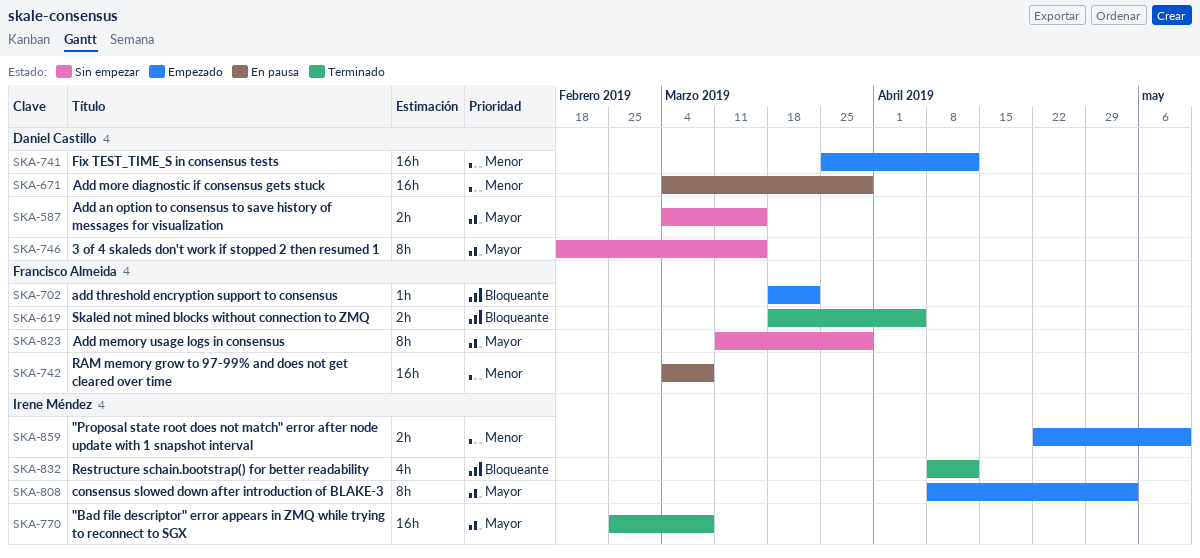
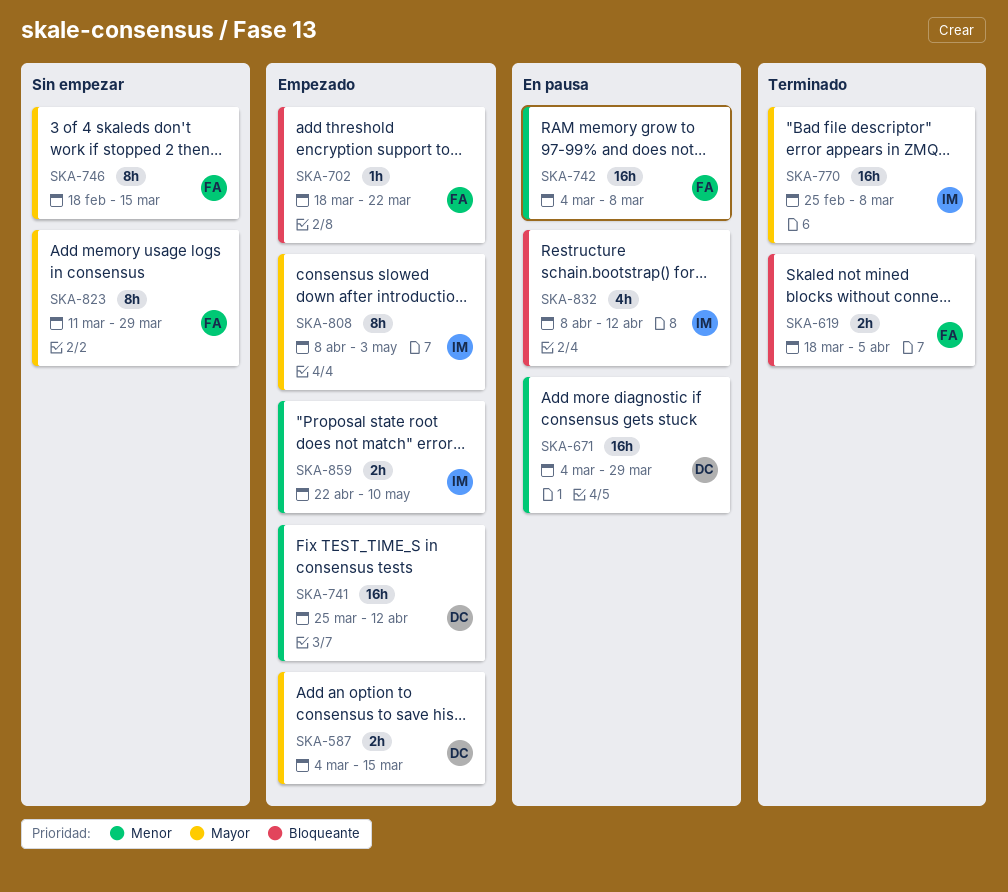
SKA-587, status: Sin empezar -> Empezado
SKA-746, owner: Daniel Castillo -> Francisco Almeida
SKA-832, status: Terminado -> En pausa

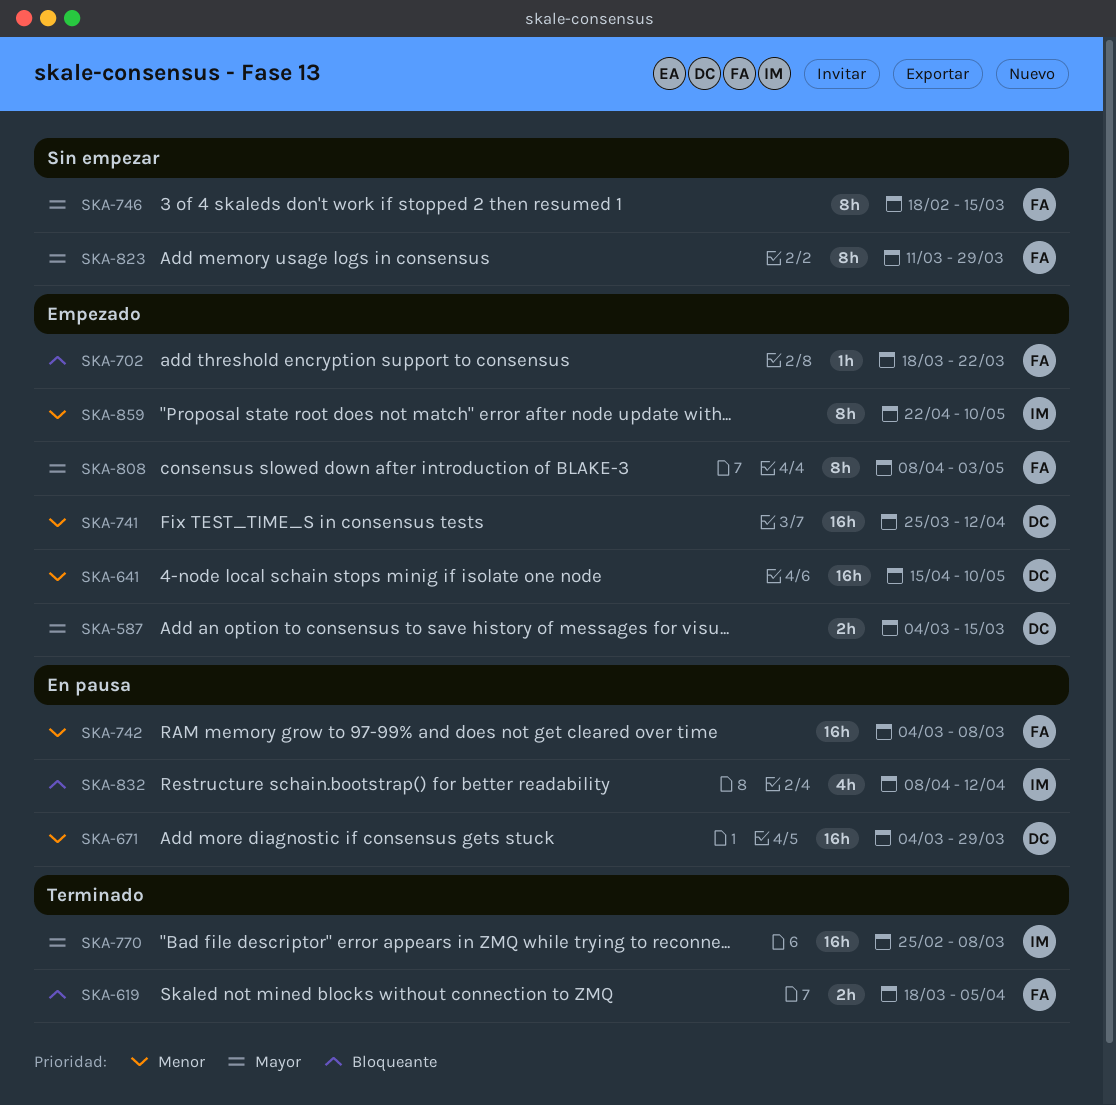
SKA-641: none -> present
SKA-808, owner: IM -> FA
SKA-859, estimate: 2h -> 8h

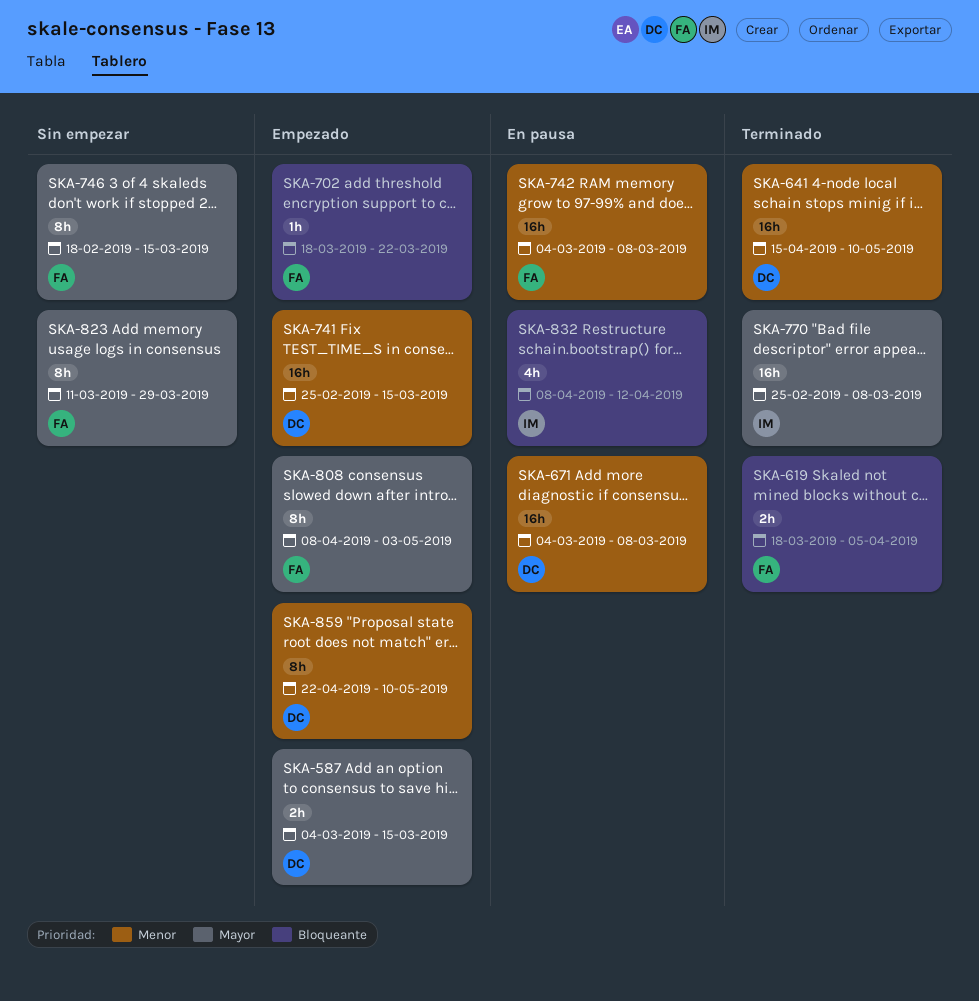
SKA-641, status: Empezado -> Terminado
SKA-671, due: Mar 29 -> Mar 8
SKA-741, start: Mar 25 -> Feb 25
SKA-741, due: Apr 12 -> Mar 15
SKA-859, owner: IM -> DC

